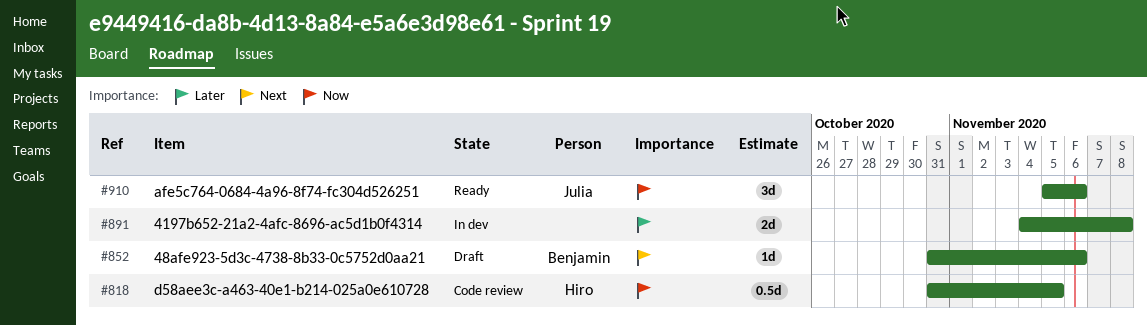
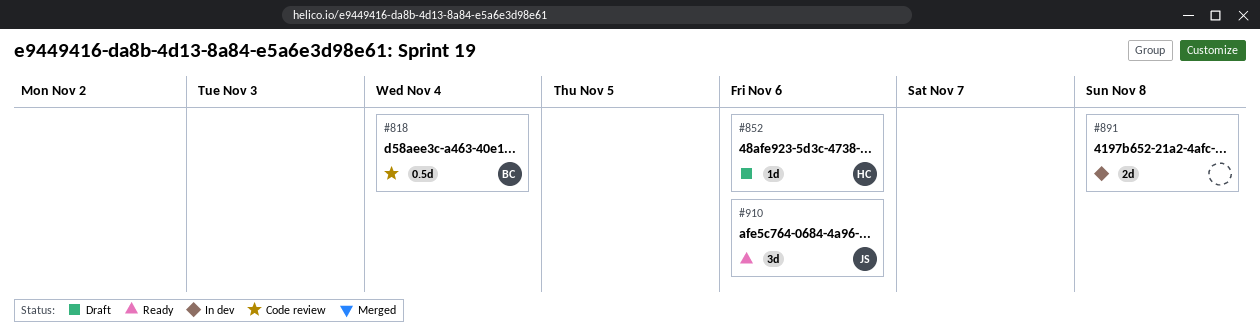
#818, owner: Hiro -> Benjamin
#818, due: Nov 5 -> Nov 4
#852, owner: Benjamin -> Hiro

